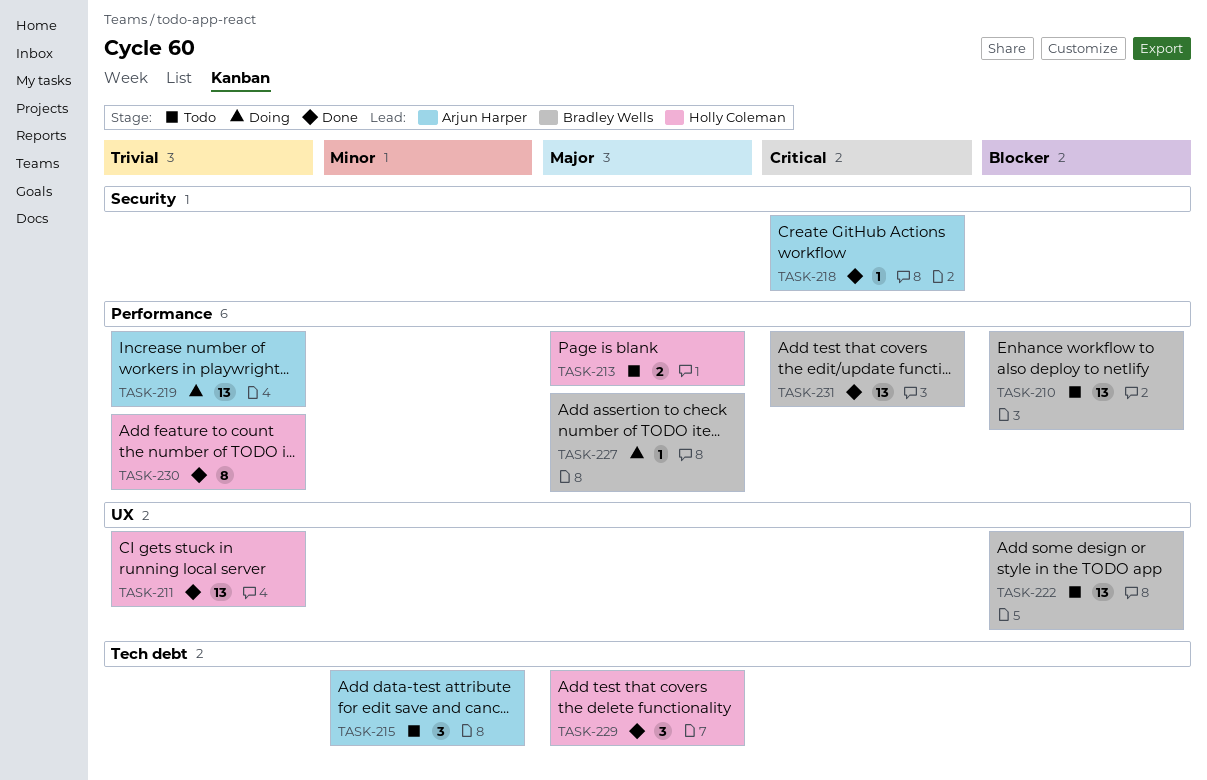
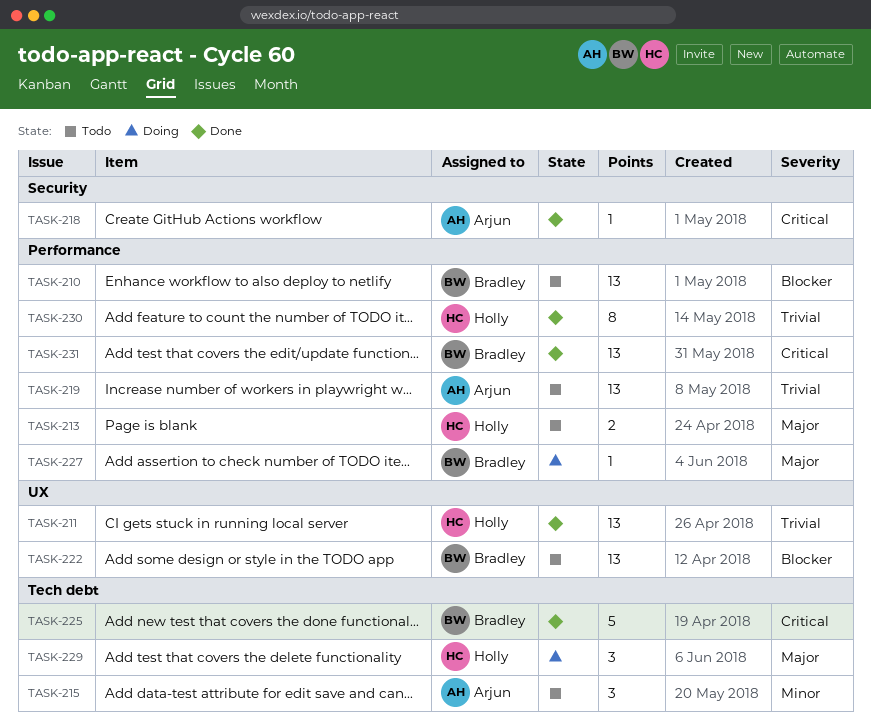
TASK-219, status: Doing -> Todo
TASK-225: none -> present
TASK-229, status: Done -> Doing

